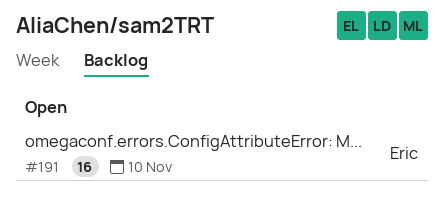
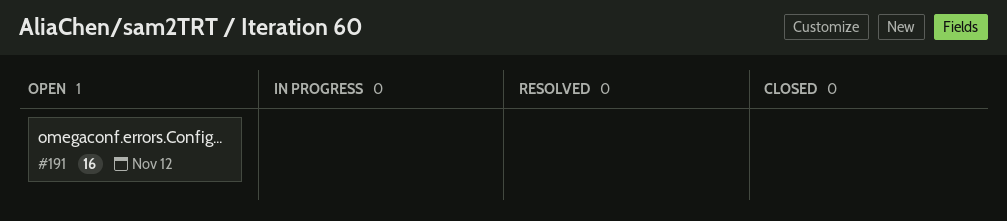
#191, due: Nov 10 -> Nov 12

